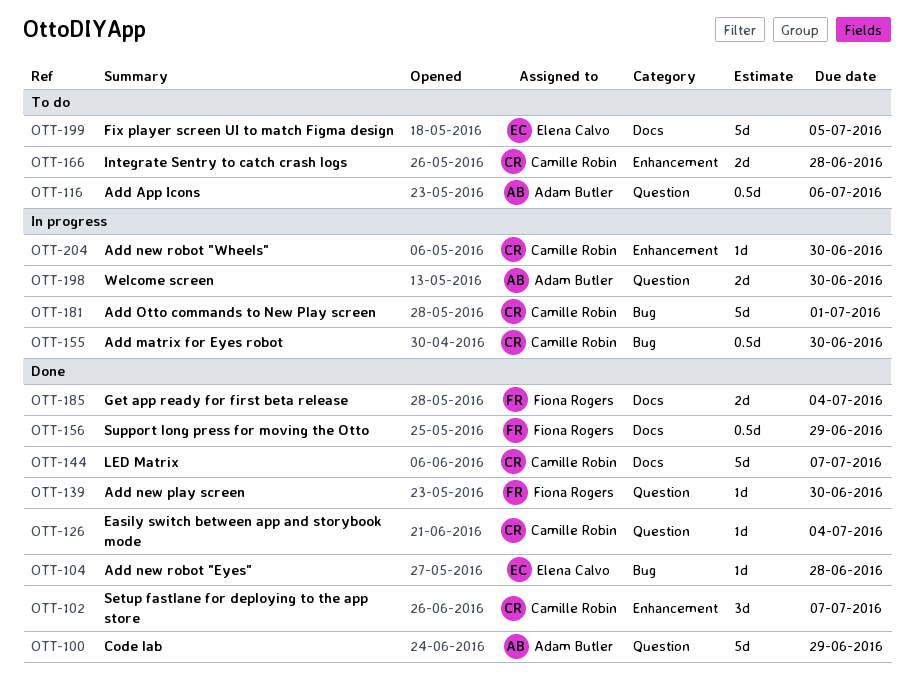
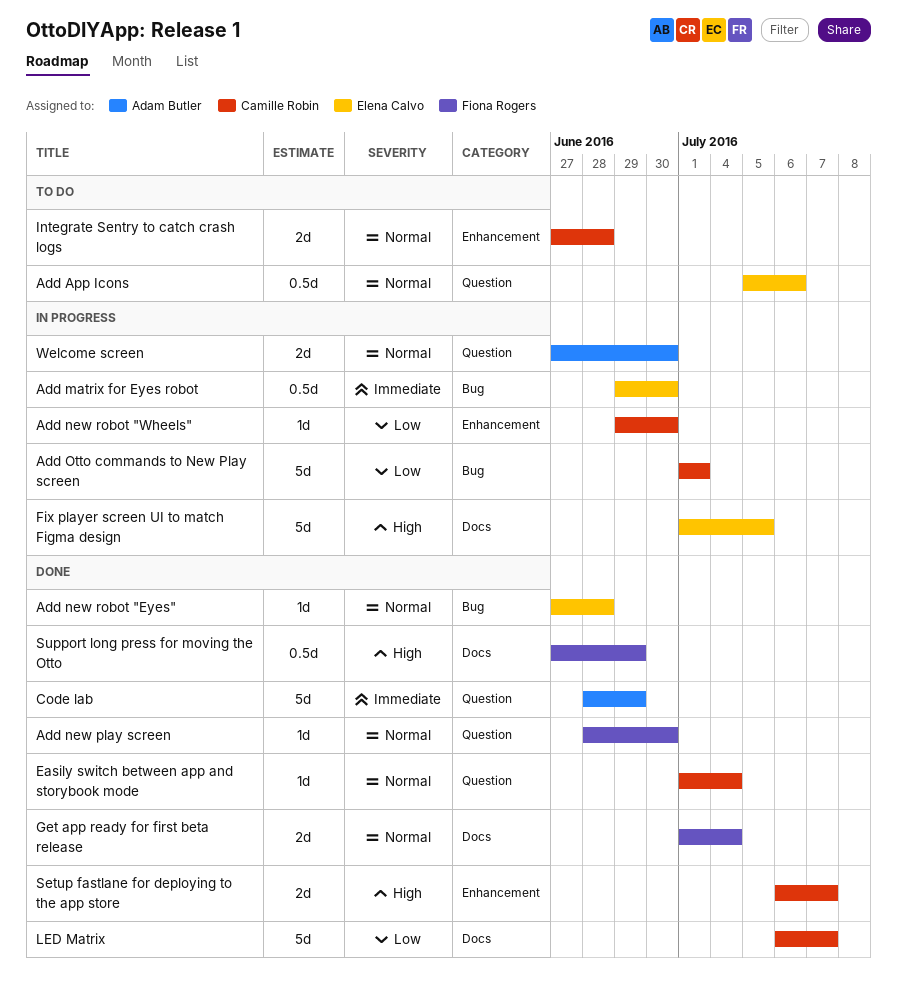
Add App Icons, owner: Adam Butler -> Elena Calvo
Add matrix for Eyes robot, owner: Camille Robin -> Elena Calvo
Fix player screen UI to match Figma design, status: To do -> In progress
Setup fastlane for deploying to the app store, estimate: 3d -> 2d

